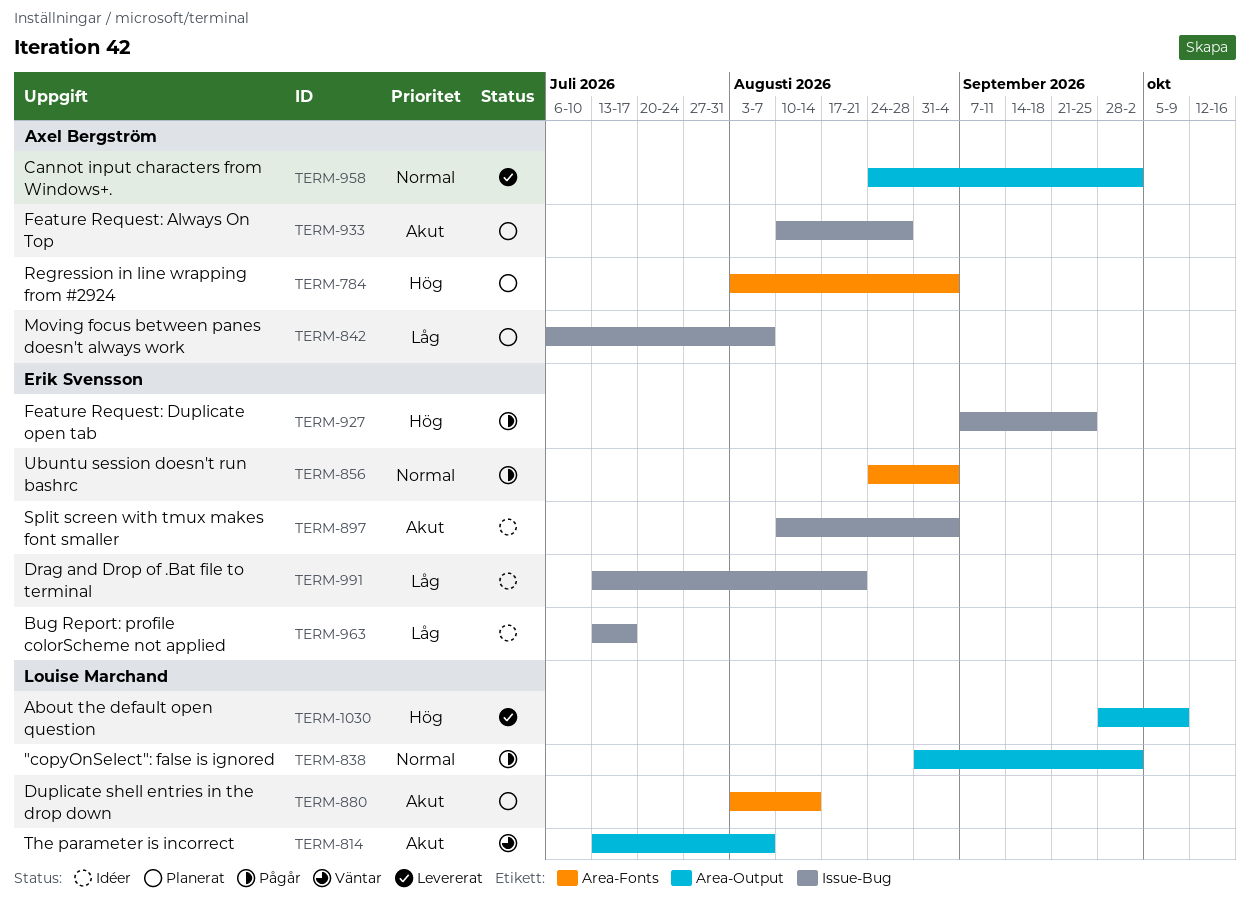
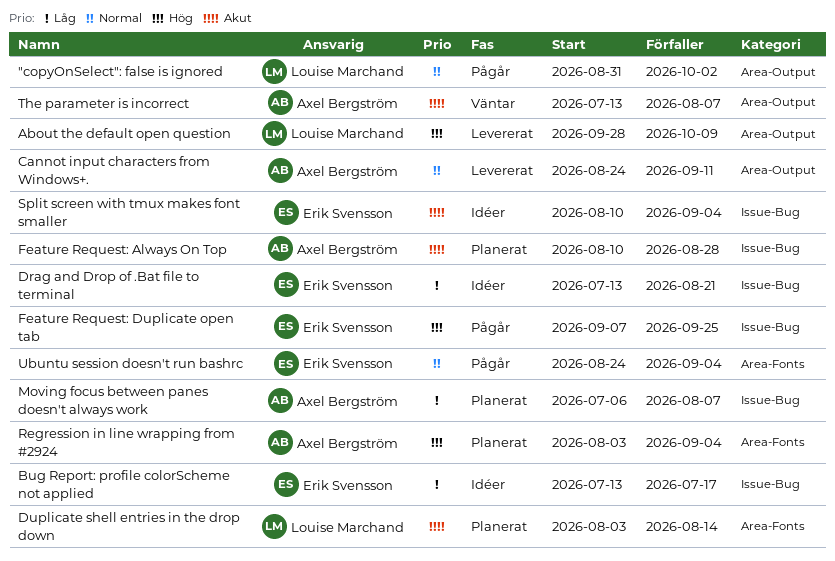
Cannot input characters from Windows+., due: Oct 2 -> Sep 11
The parameter is incorrect, owner: Louise Marchand -> Axel Bergström

